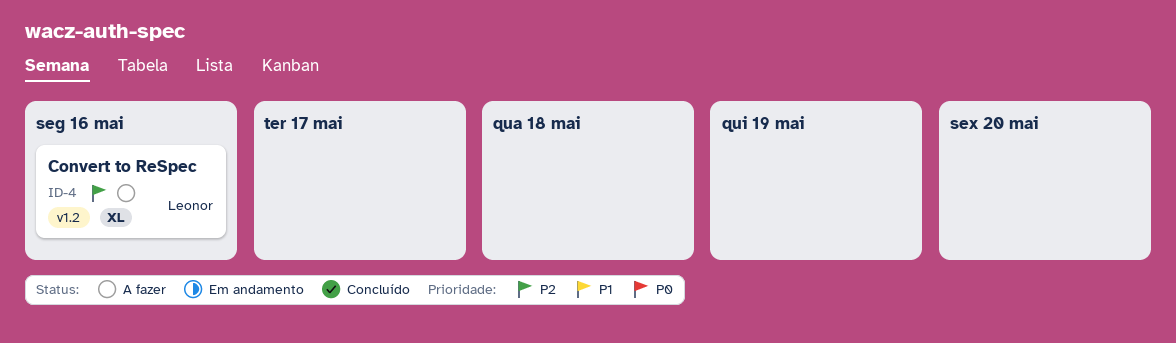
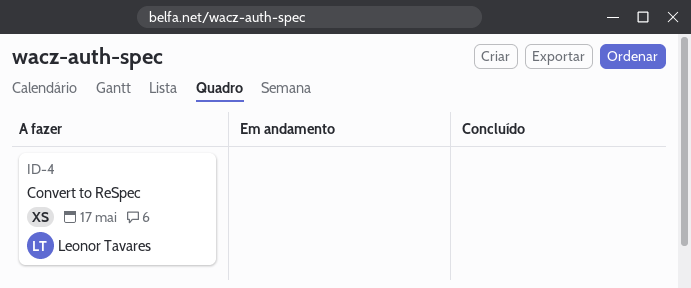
ID-4, estimate: XL -> XS
ID-4, due: May 16 -> May 17

